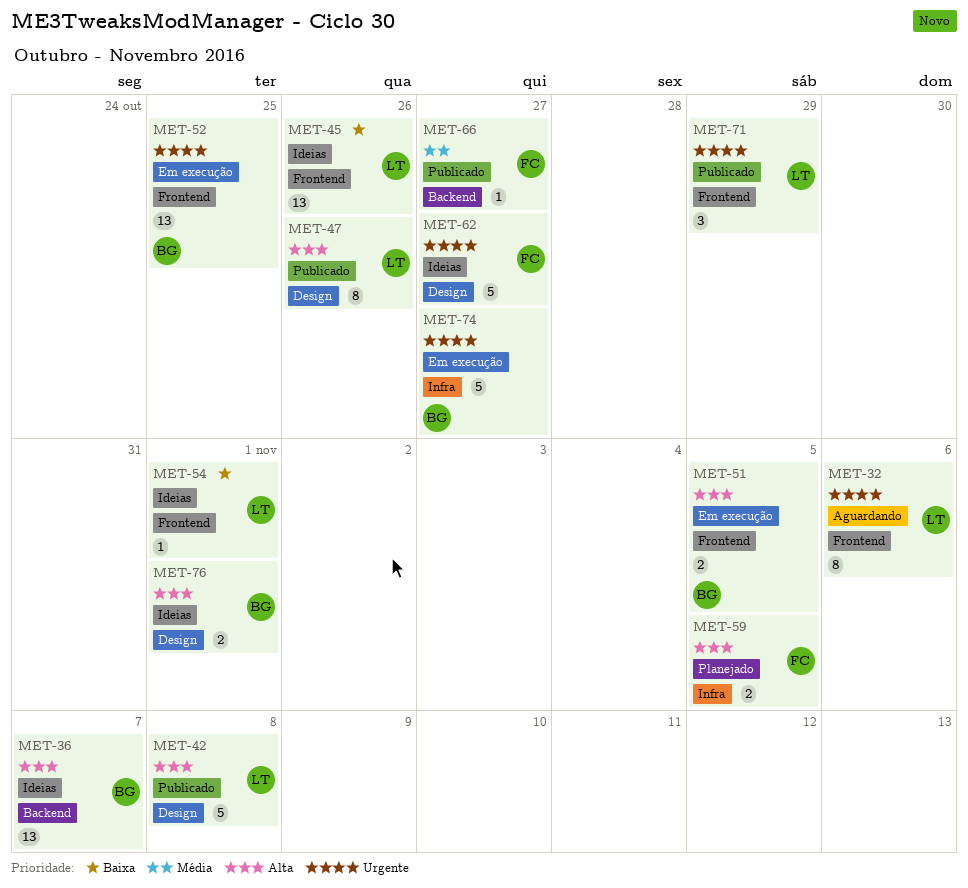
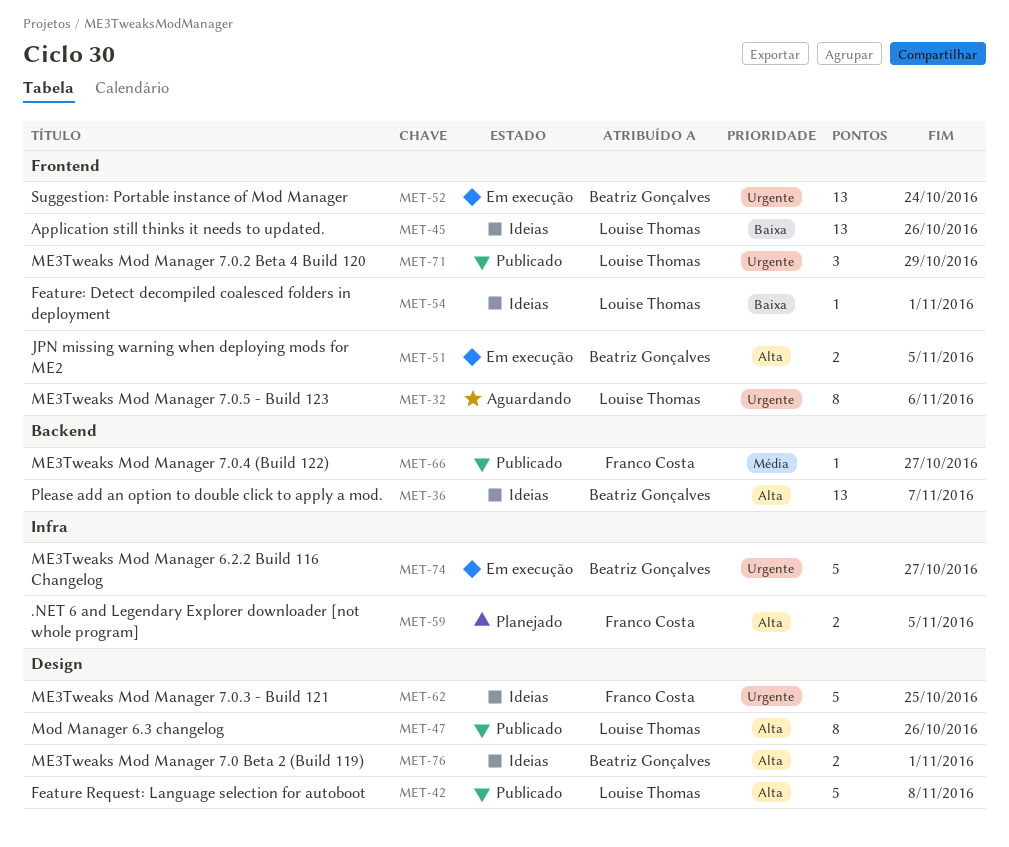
MET-52, due: Oct 25 -> Oct 24
MET-62, due: Oct 27 -> Oct 25

